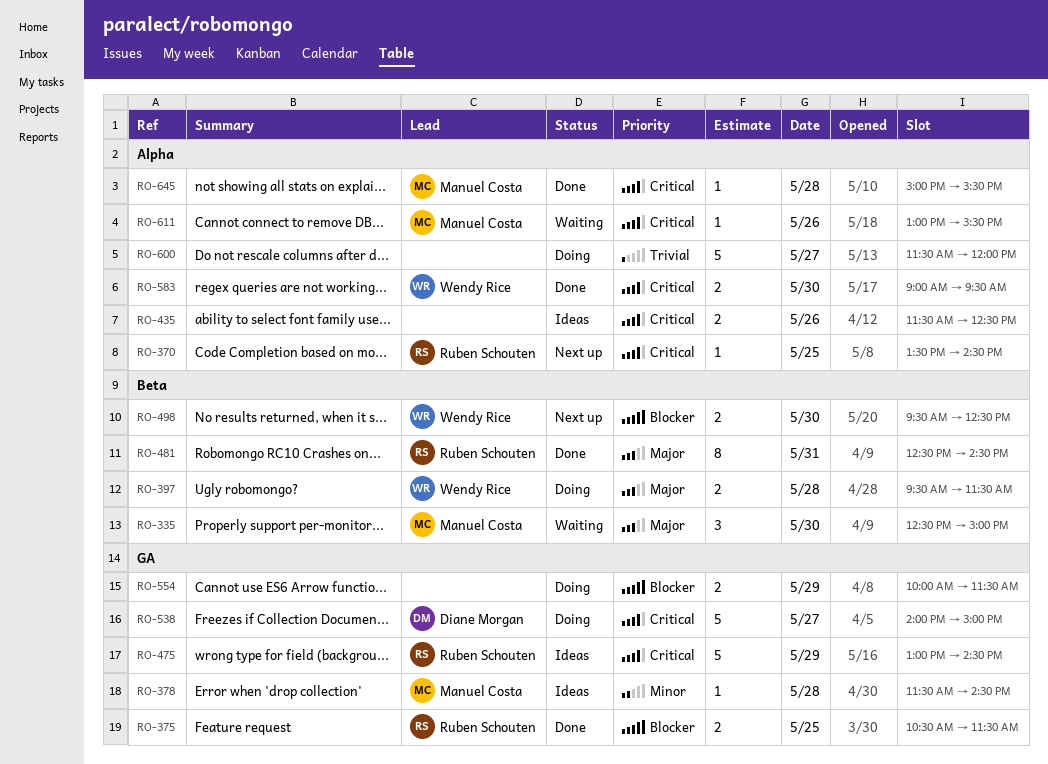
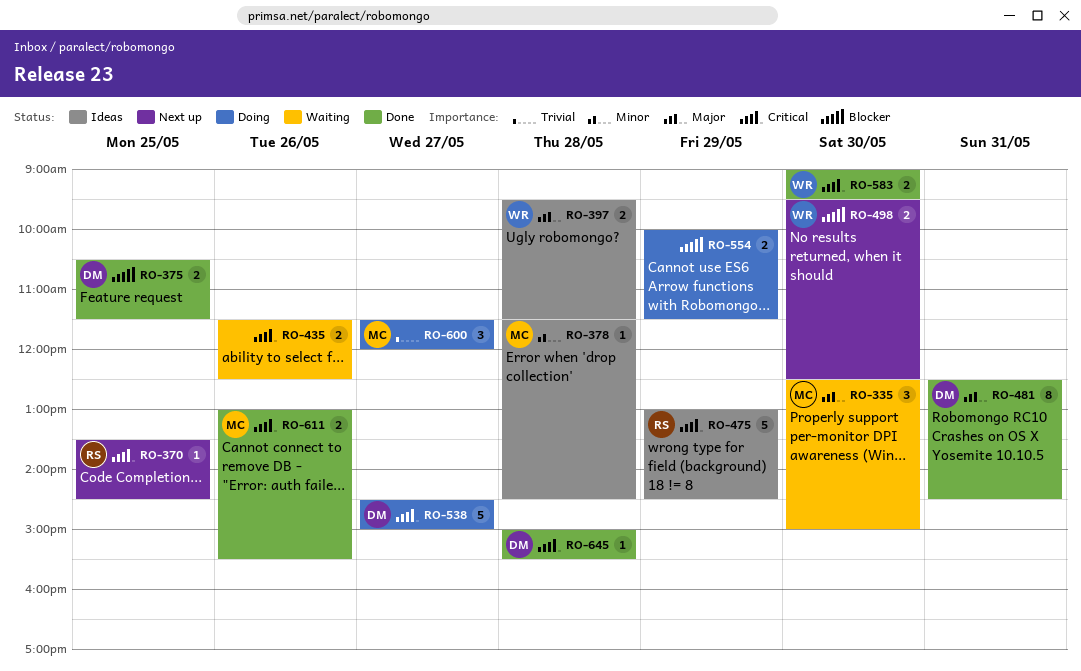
RO-375, owner: Ruben Schouten -> Diane Morgan
RO-397, status: Doing -> Ideas
RO-435, status: Ideas -> Waiting
RO-481, owner: Ruben Schouten -> Diane Morgan
RO-538, begins: 14:00 -> 14:30
RO-600, owner: none -> Manuel Costa
RO-600, estimate: 5 -> 3
RO-611, status: Waiting -> Done
RO-611, estimate: 1 -> 2
RO-645, owner: Manuel Costa -> Diane Morgan

